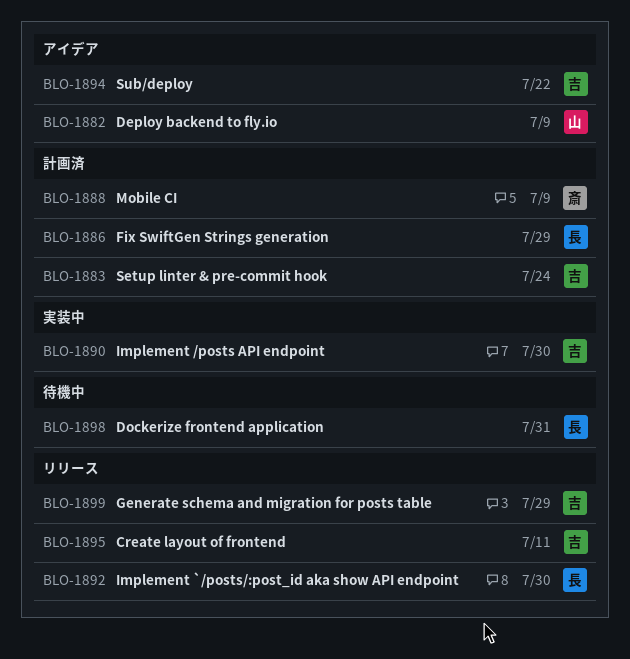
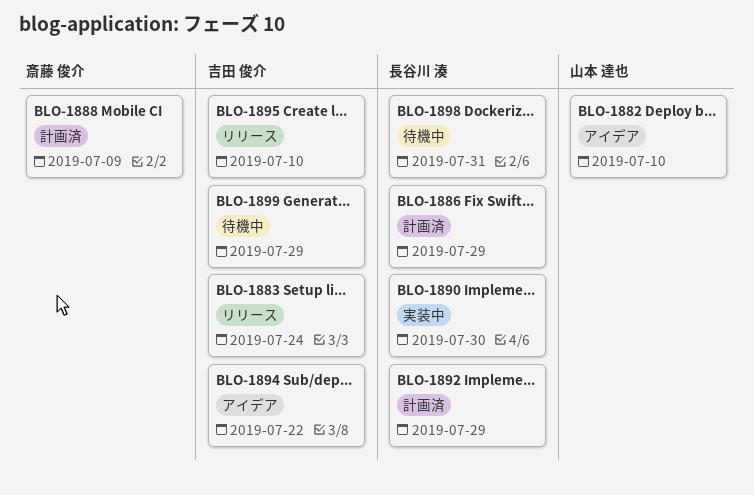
BLO-1882, due: Jul 9 -> Jul 10
BLO-1883, status: 計画済 -> リリース
BLO-1890, owner: 吉田 俊介 -> 長谷川 湊
BLO-1892, status: リリース -> 計画済
BLO-1892, due: Jul 30 -> Jul 29
BLO-1895, due: Jul 11 -> Jul 10
BLO-1899, status: リリース -> 待機中

